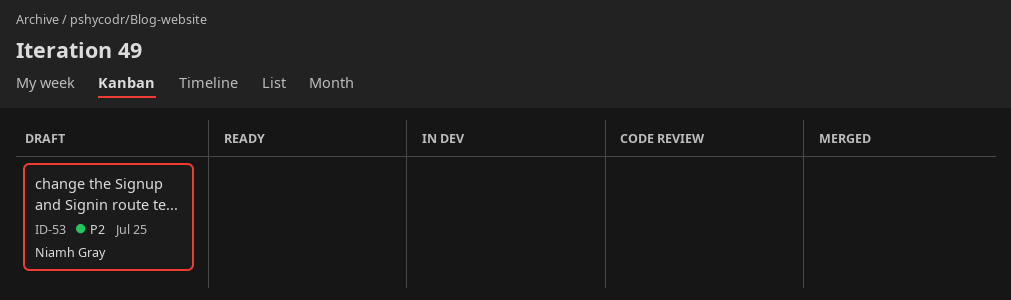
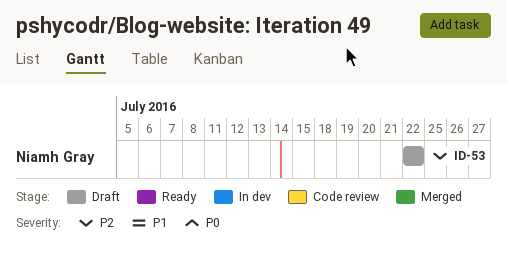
ID-53, due: Jul 25 -> Jul 22

